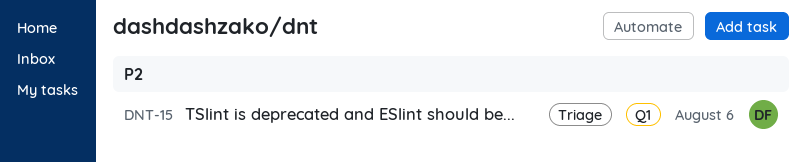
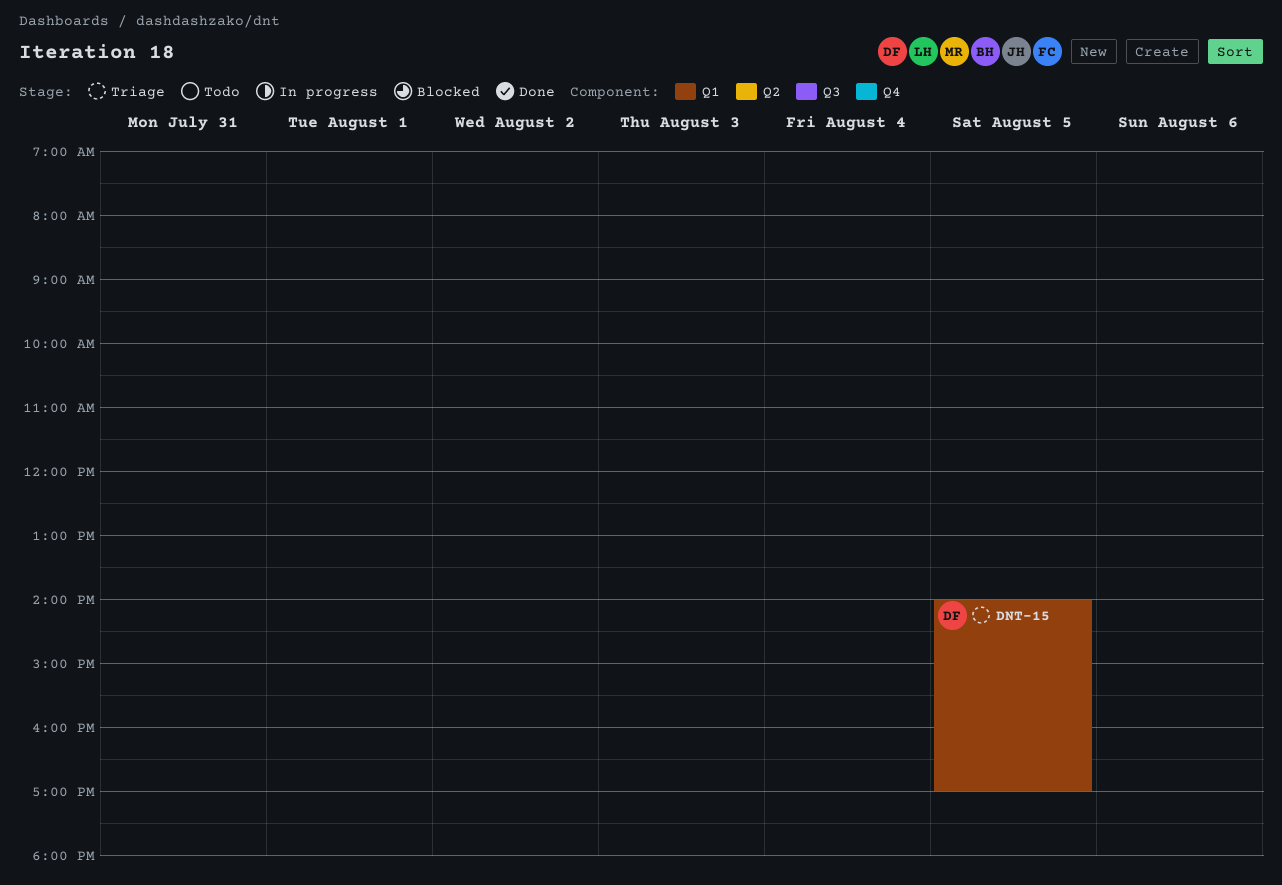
DNT-15, day: Aug 6 -> Aug 5

